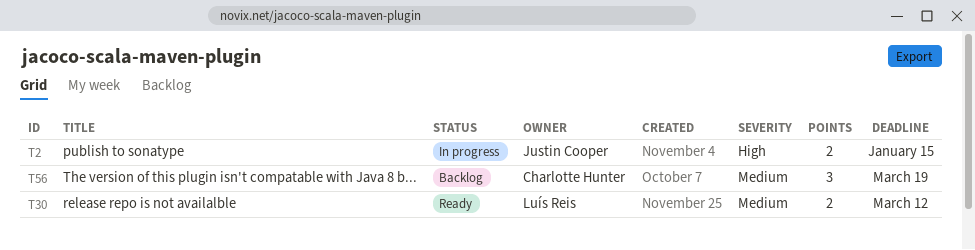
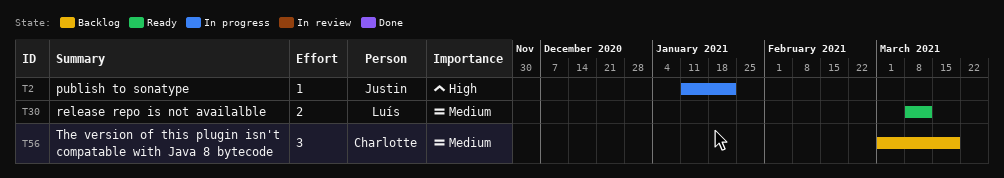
T2, estimate: 2 -> 1
T2, due: Jan 15 -> Jan 22

